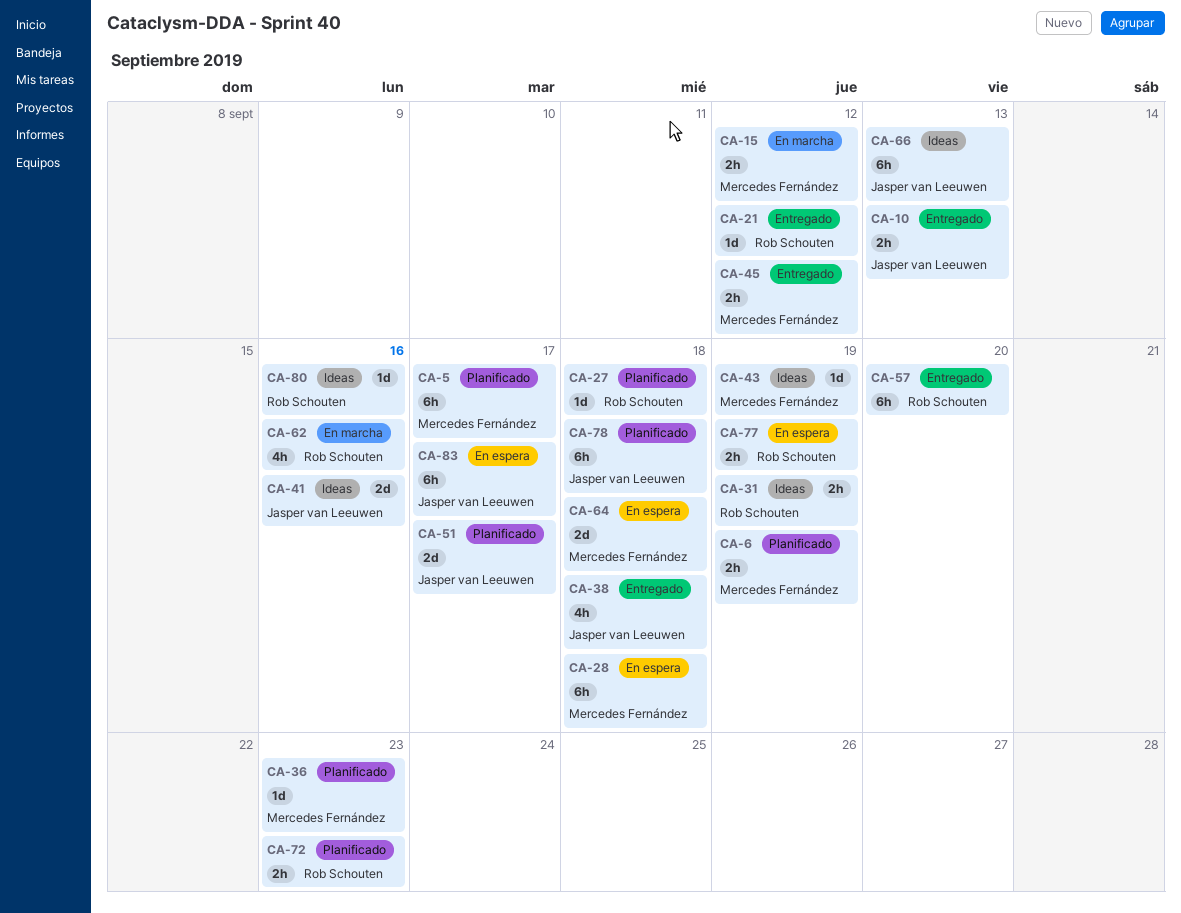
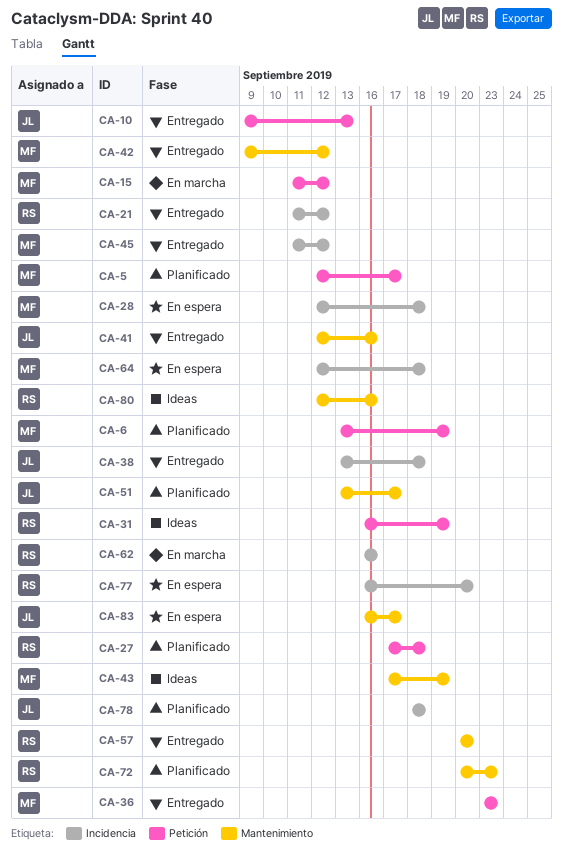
CA-36, status: Planificado -> Entregado
CA-41, status: Ideas -> Entregado
CA-42: none -> present
CA-66: present -> none
CA-77, due: Sep 19 -> Sep 20

